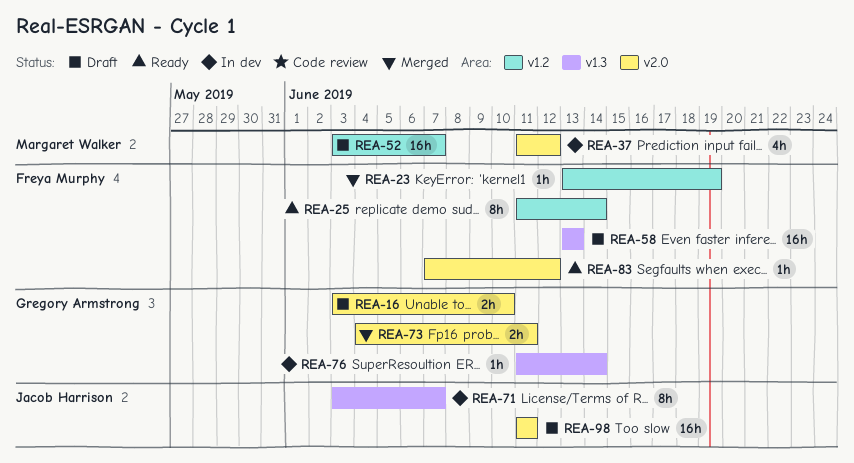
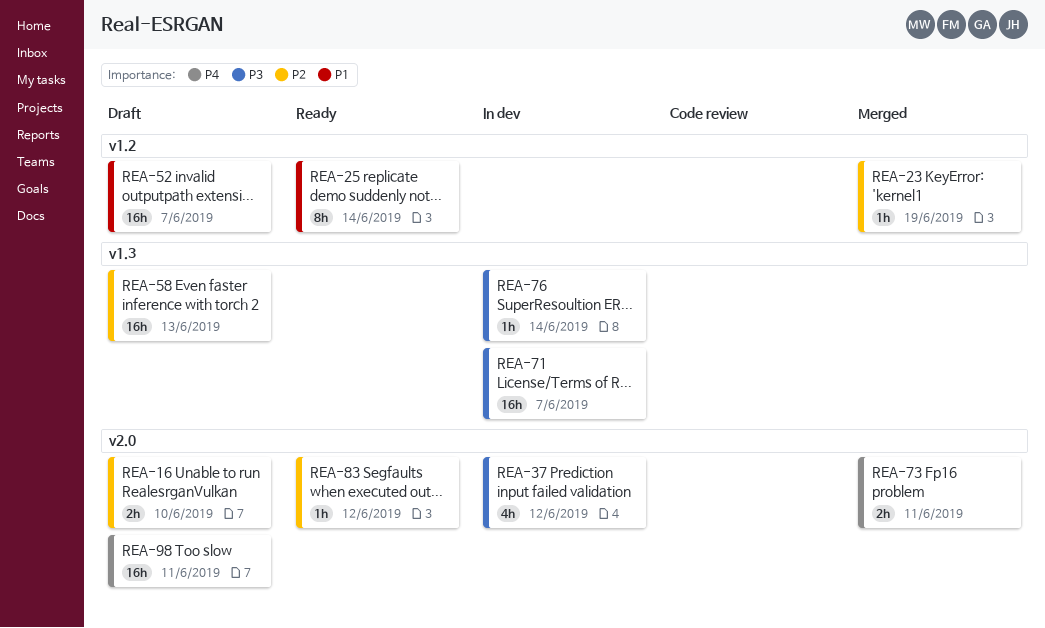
REA-71, estimate: 8h -> 16h

